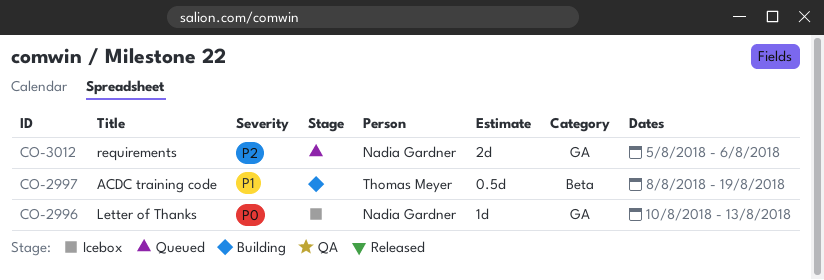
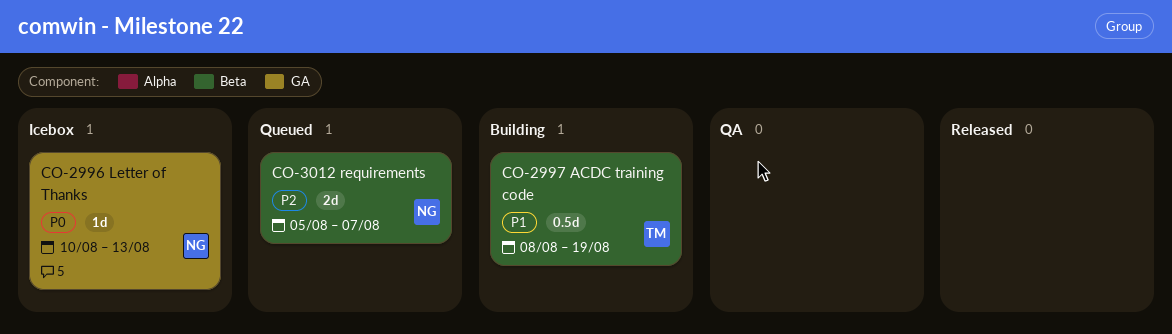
CO-3012, label: GA -> Beta
CO-3012, due: Aug 6 -> Aug 7

